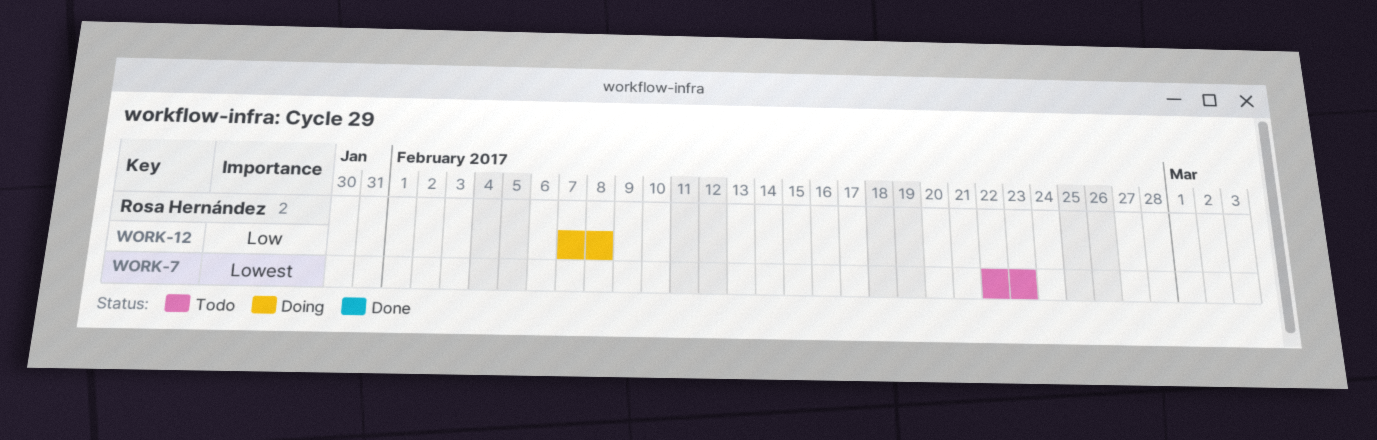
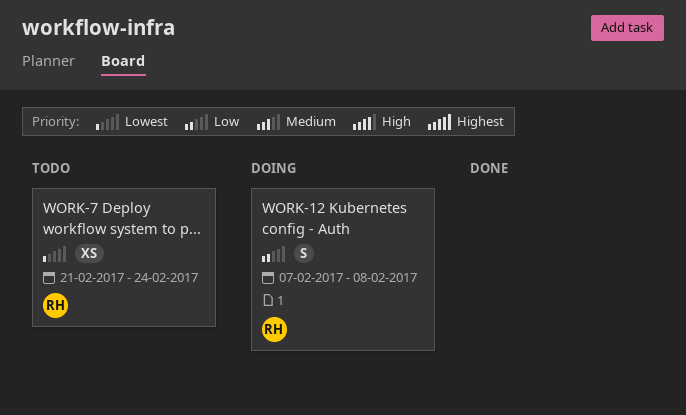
WORK-7, start: Feb 22 -> Feb 21
WORK-7, due: Feb 23 -> Feb 24

